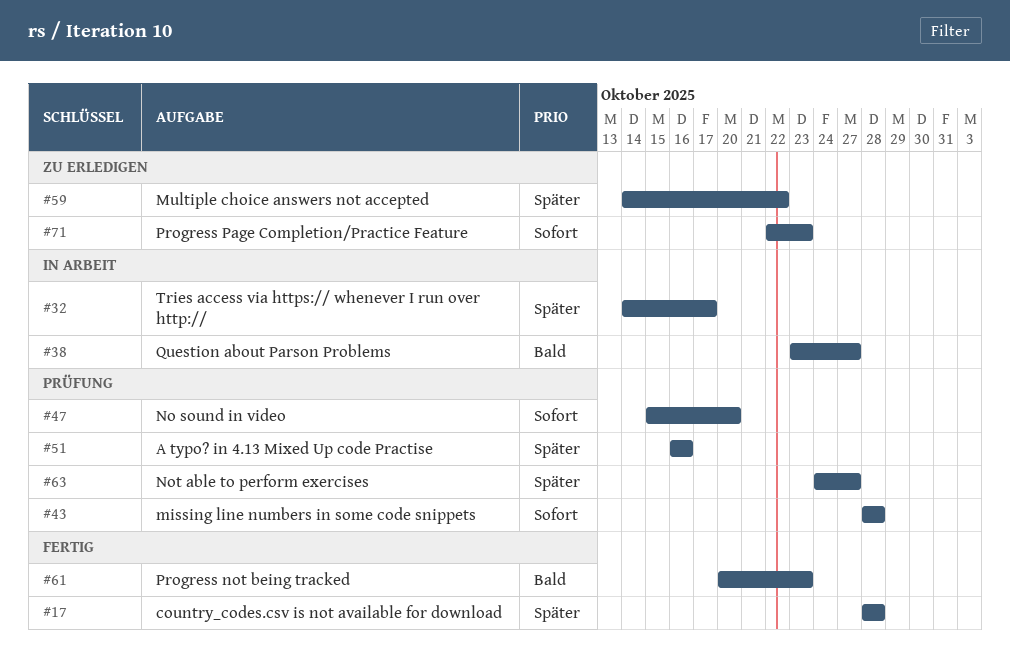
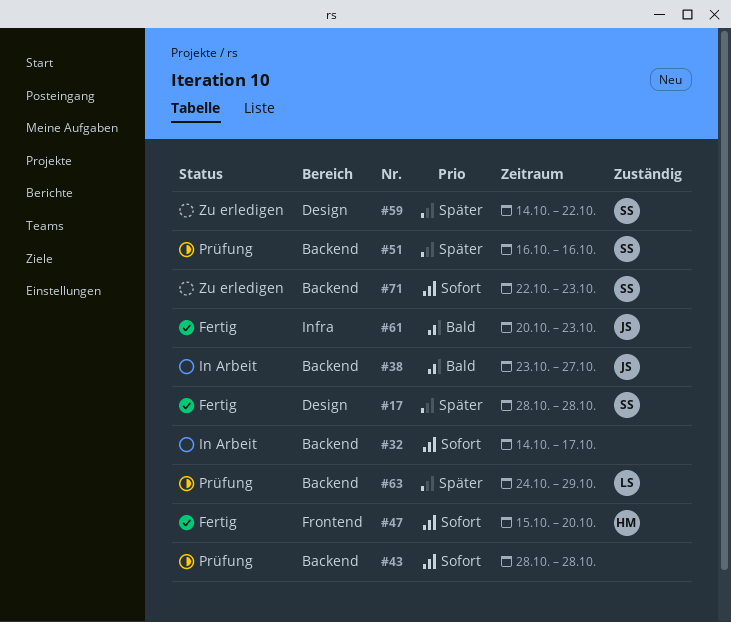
#32, priority: Später -> Sofort
#47, status: Prüfung -> Fertig
#63, due: Oct 27 -> Oct 29

